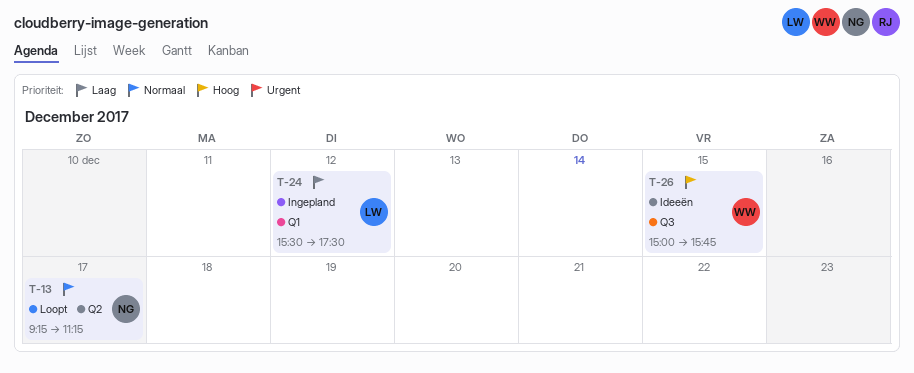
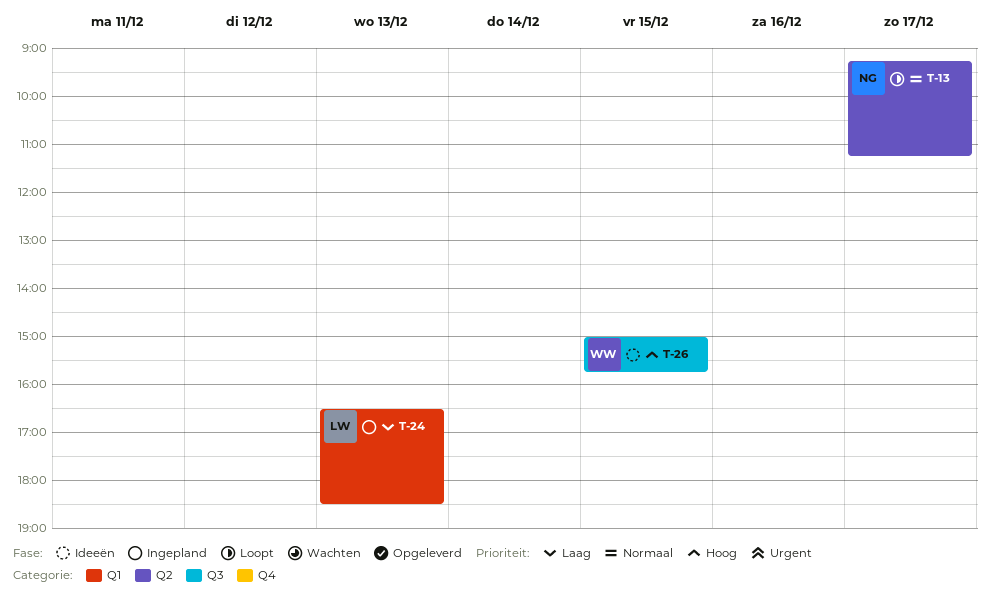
T-24, day: Dec 12 -> Dec 13
T-24, begins: 15:30 -> 16:30
T-24, ends: 17:30 -> 18:30

